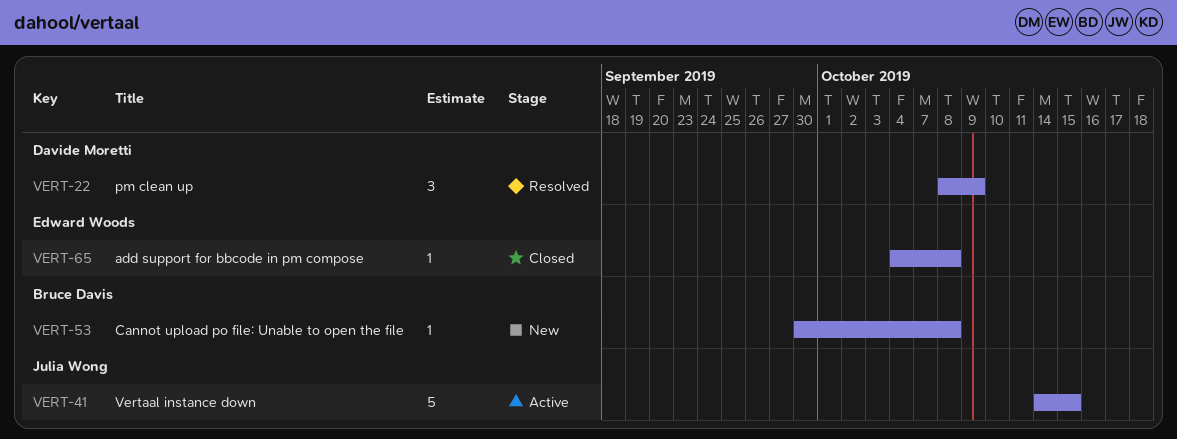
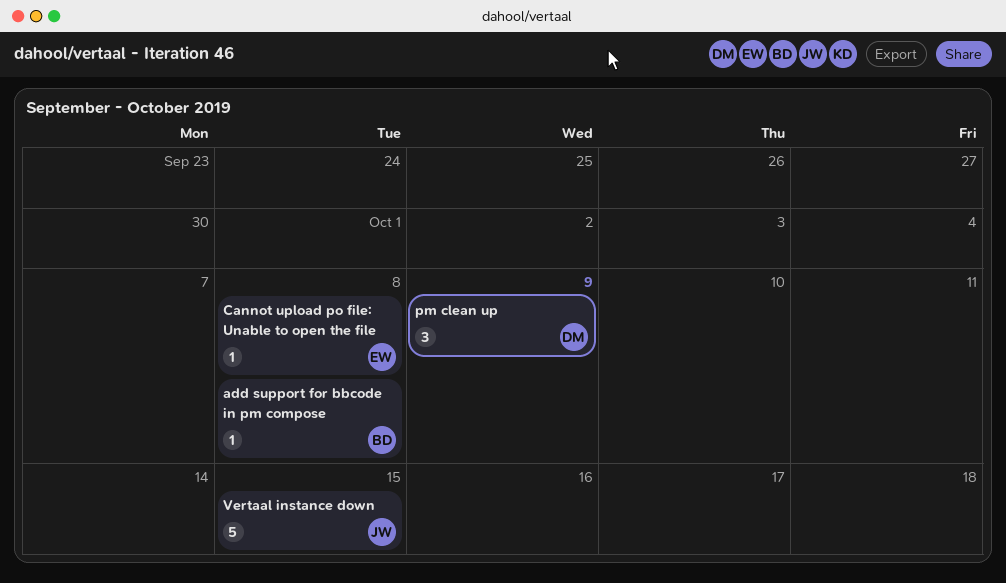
add support for bbcode in pm compose, owner: Edward Woods -> Bruce Davis
Cannot upload po file: Unable to open the file, owner: Bruce Davis -> Edward Woods

